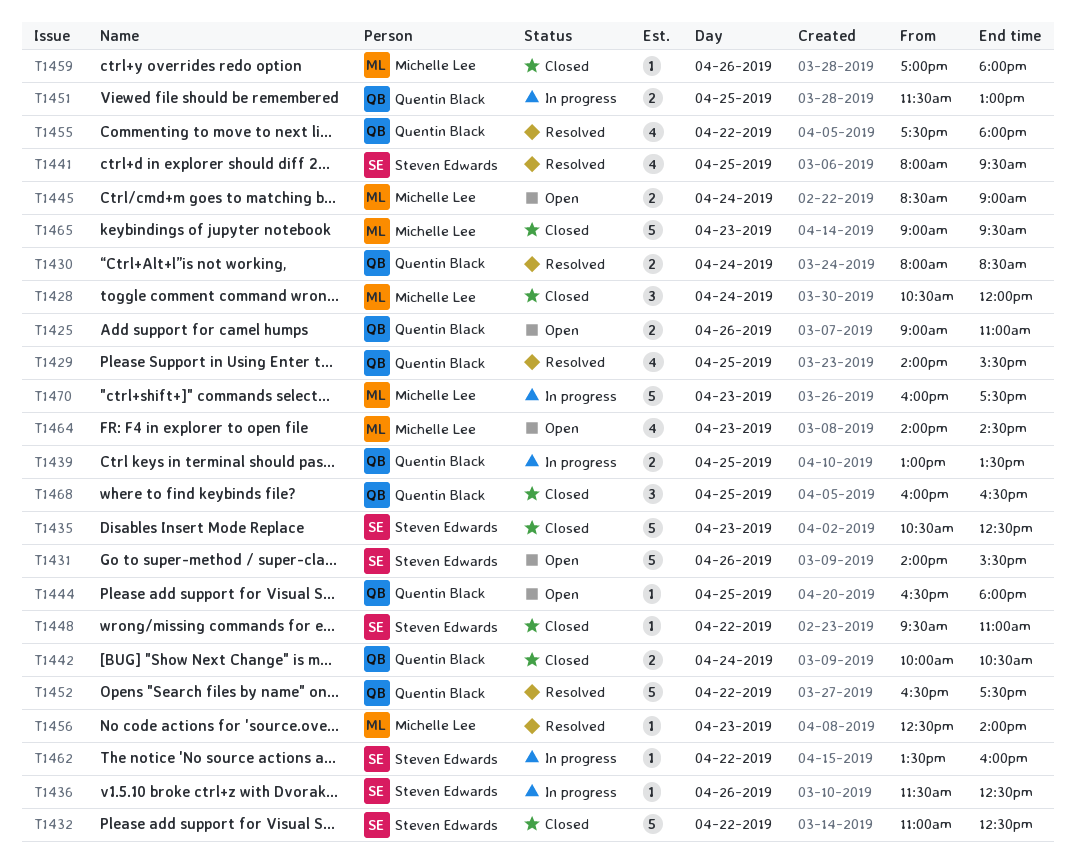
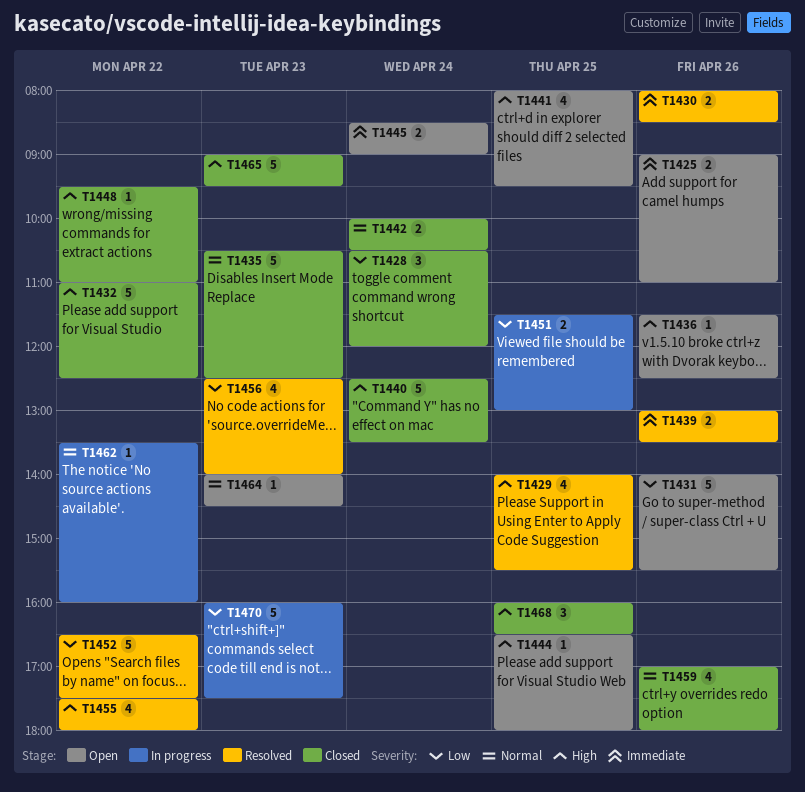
T1430, day: Apr 24 -> Apr 26
T1436, status: In progress -> Open
T1439, status: In progress -> Resolved
T1439, day: Apr 25 -> Apr 26
T1440: none -> present
T1441, status: Resolved -> Open
T1456, estimate: 1 -> 4
T1459, estimate: 1 -> 4
T1464, estimate: 4 -> 1

